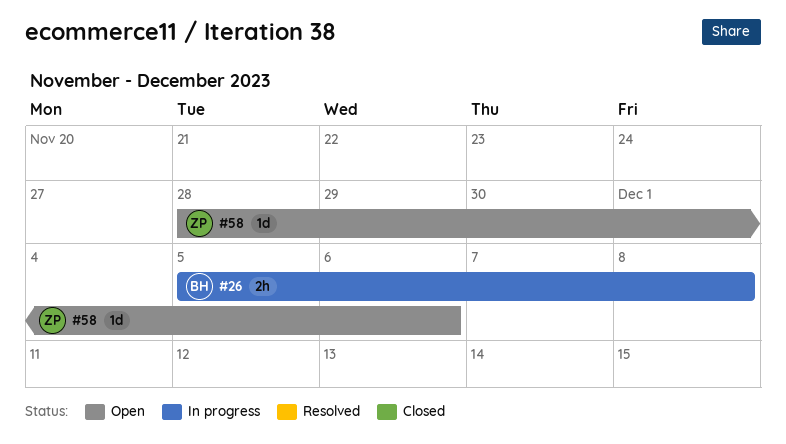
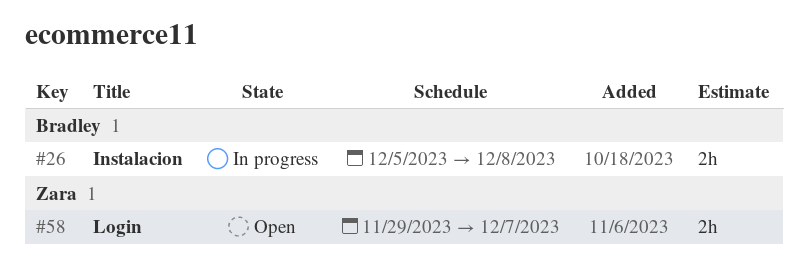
#58, estimate: 1d -> 2h
#58, start: Nov 28 -> Nov 29
#58, due: Dec 6 -> Dec 7

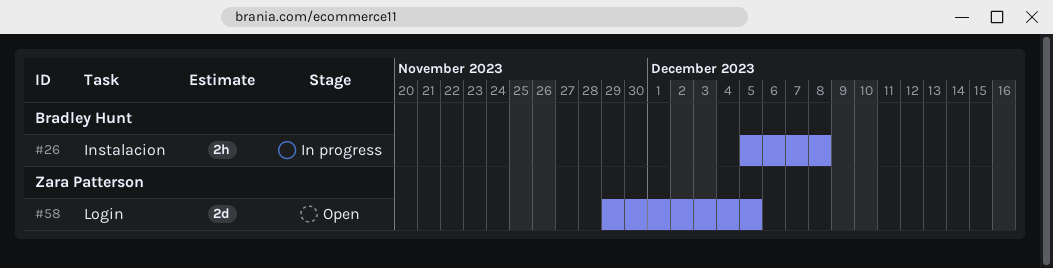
#58, estimate: 2h -> 2d
#58, due: Dec 7 -> Dec 5

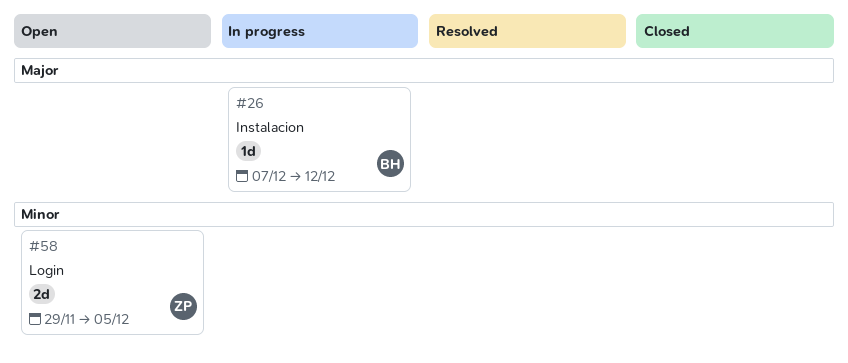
#26, estimate: 2h -> 1d
#26, start: Dec 5 -> Dec 7
#26, due: Dec 8 -> Dec 12

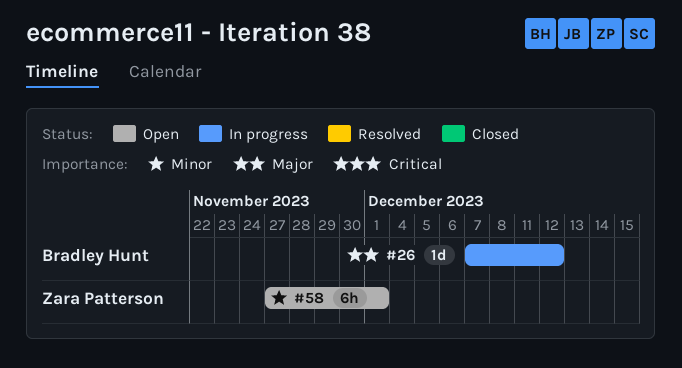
#58, estimate: 2d -> 6h
#58, start: Nov 29 -> Nov 27
#58, due: Dec 5 -> Dec 1

